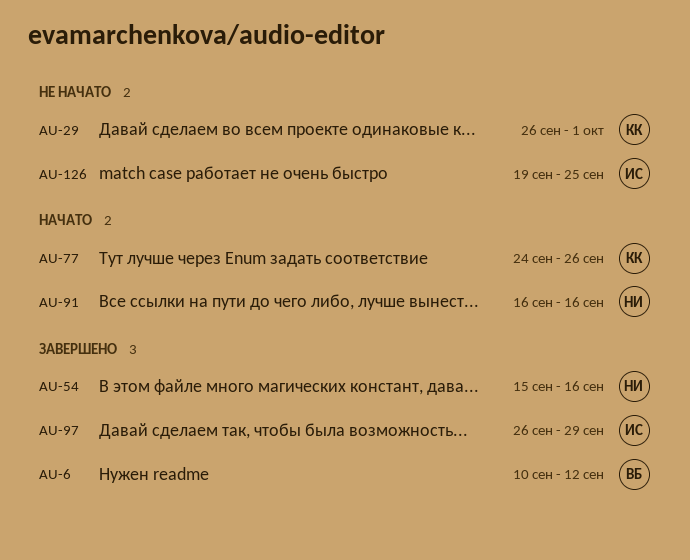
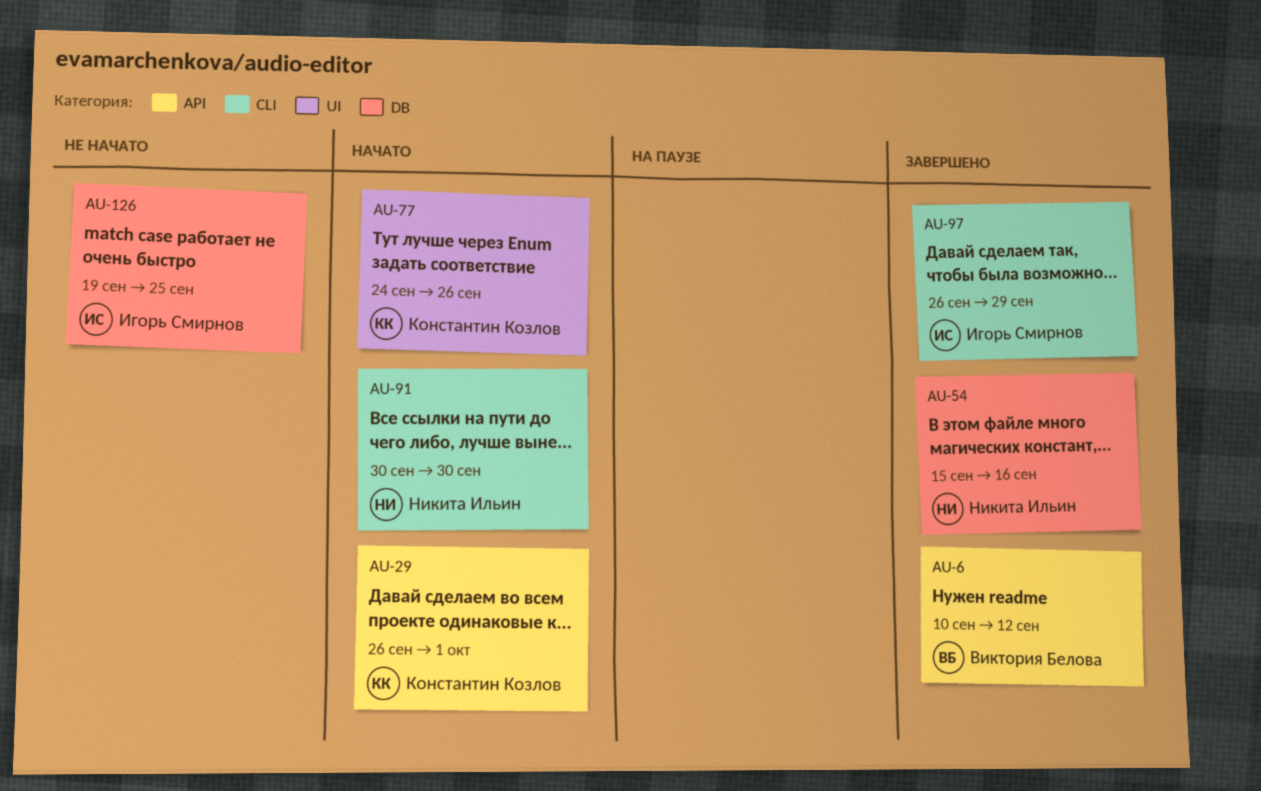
AU-29, status: Не начато -> Начато
AU-91, start: Sep 16 -> Sep 30
AU-91, due: Sep 16 -> Sep 30

